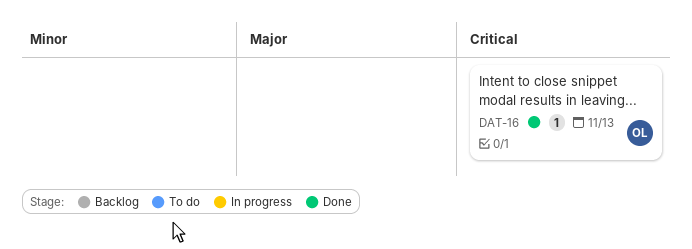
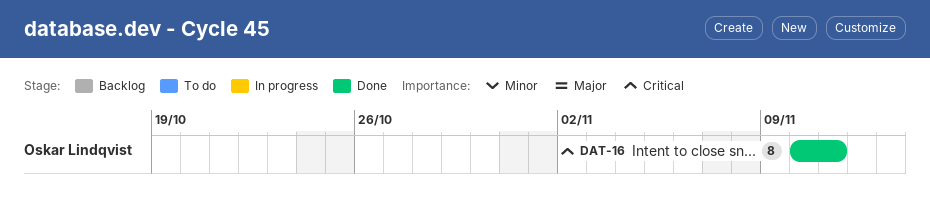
DAT-16, estimate: 1 -> 8
DAT-16, due: Nov 13 -> Nov 11

